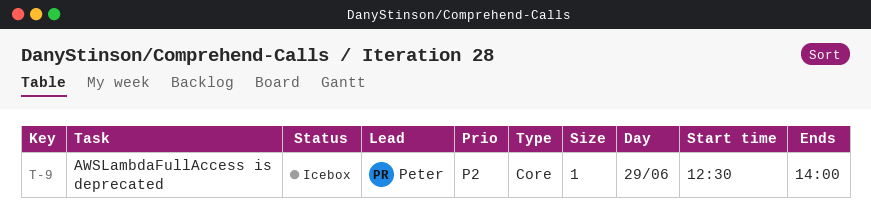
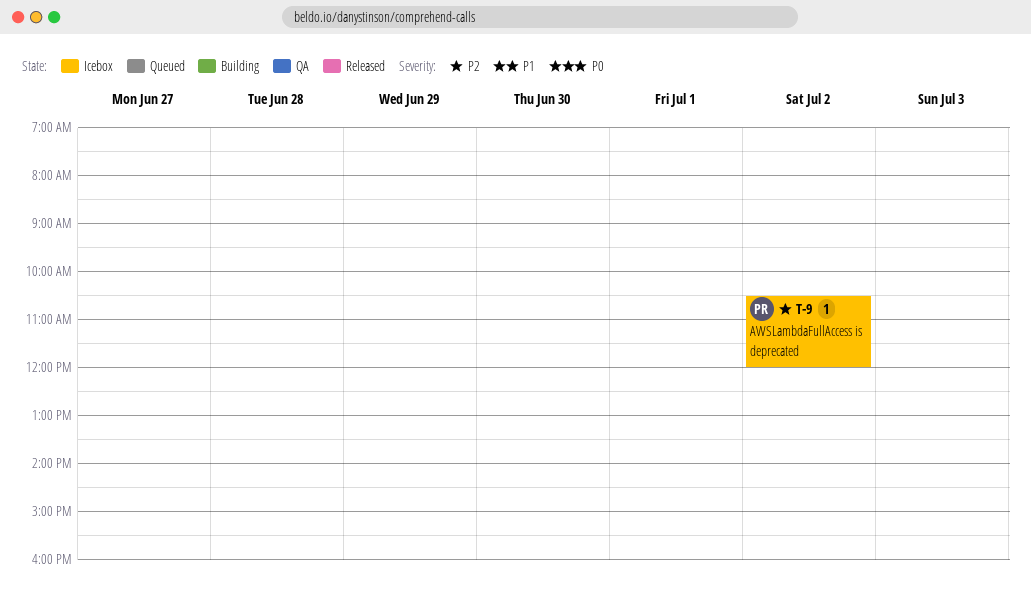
T-9, day: Jun 29 -> Jul 2
T-9, begins: 12:30 -> 10:30
T-9, ends: 14:00 -> 12:00

